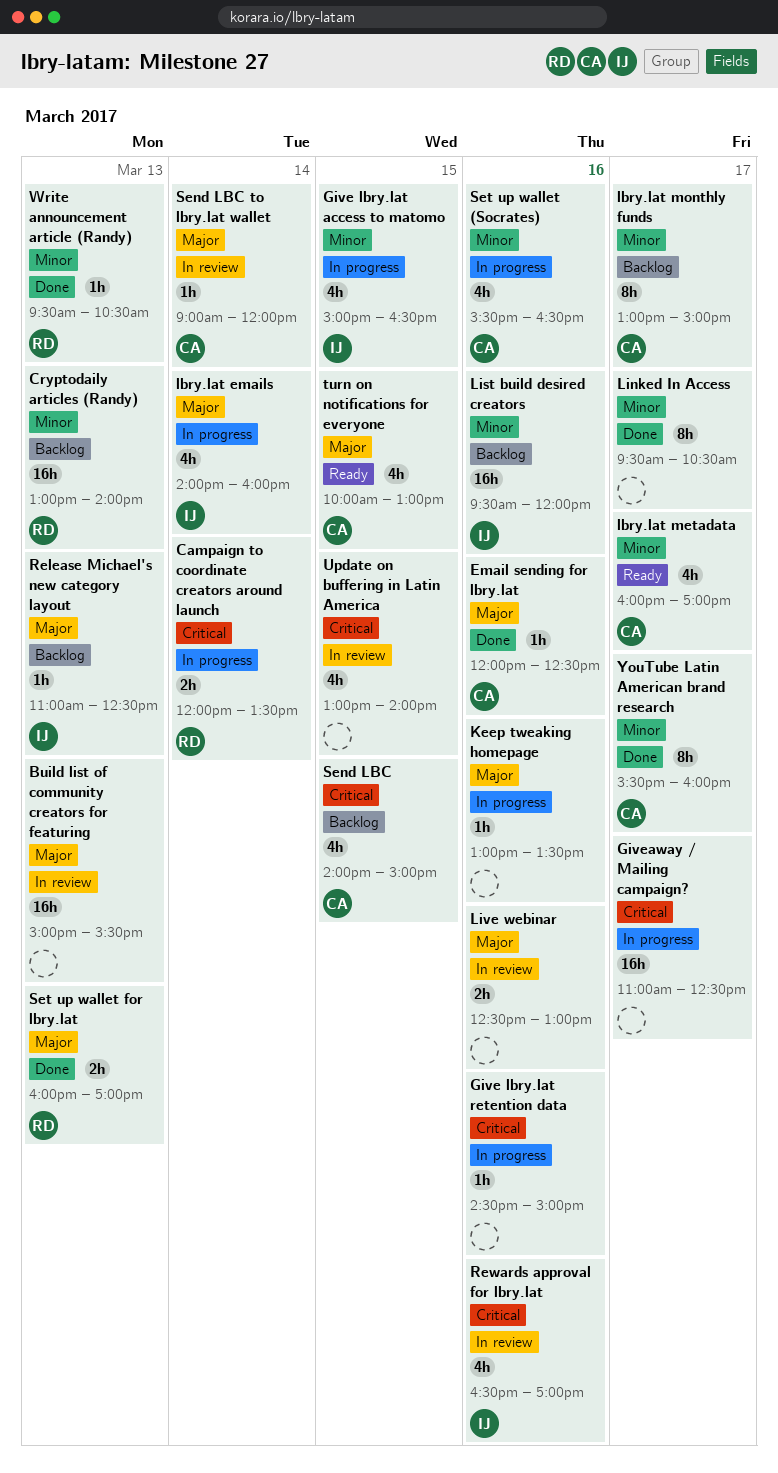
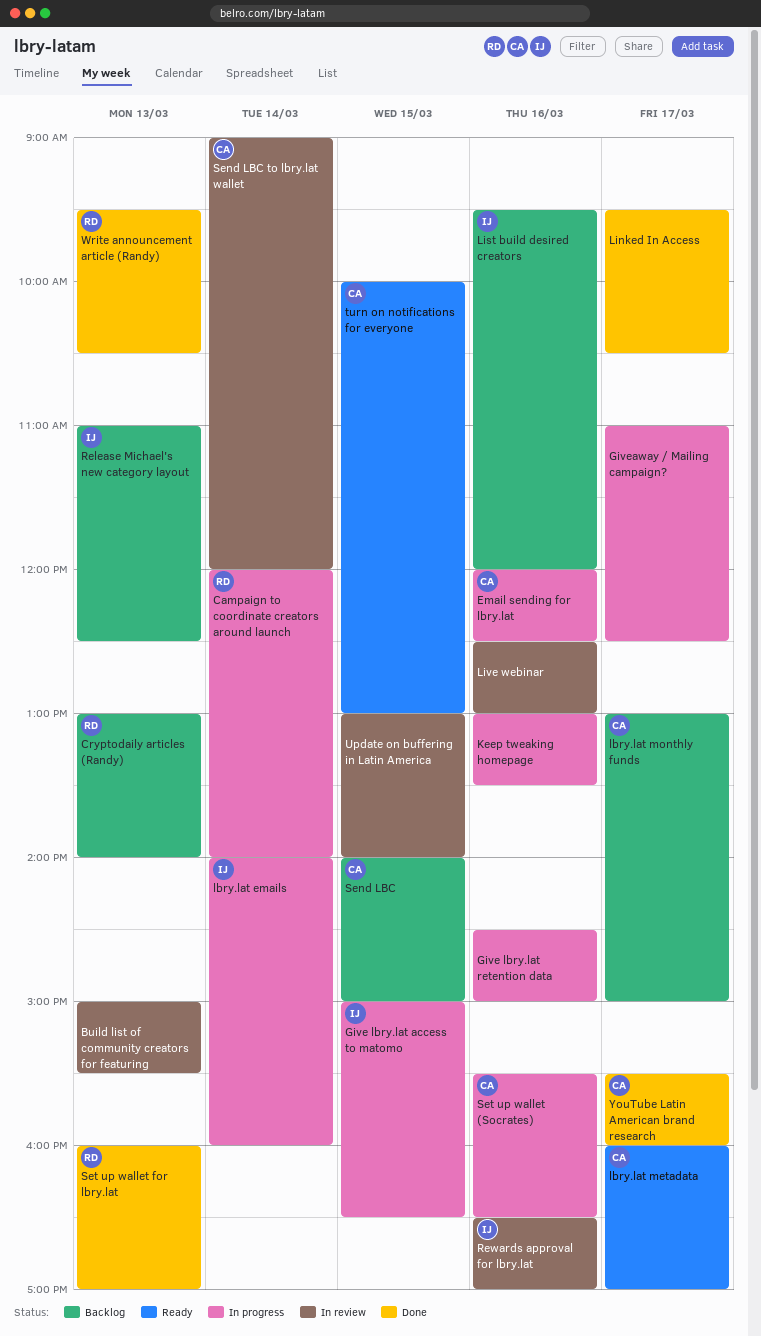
Campaign to coordinate creators around launch, ends: 13:30 -> 14:00
Email sending for lbry.lat, status: Done -> In progress

